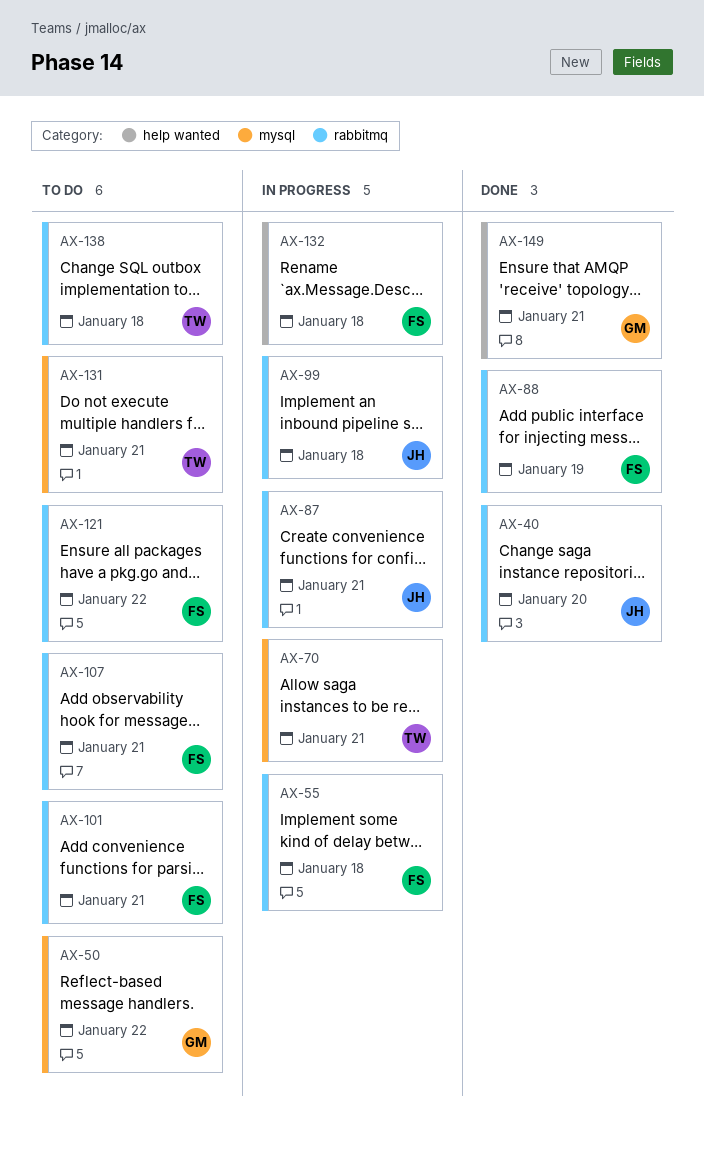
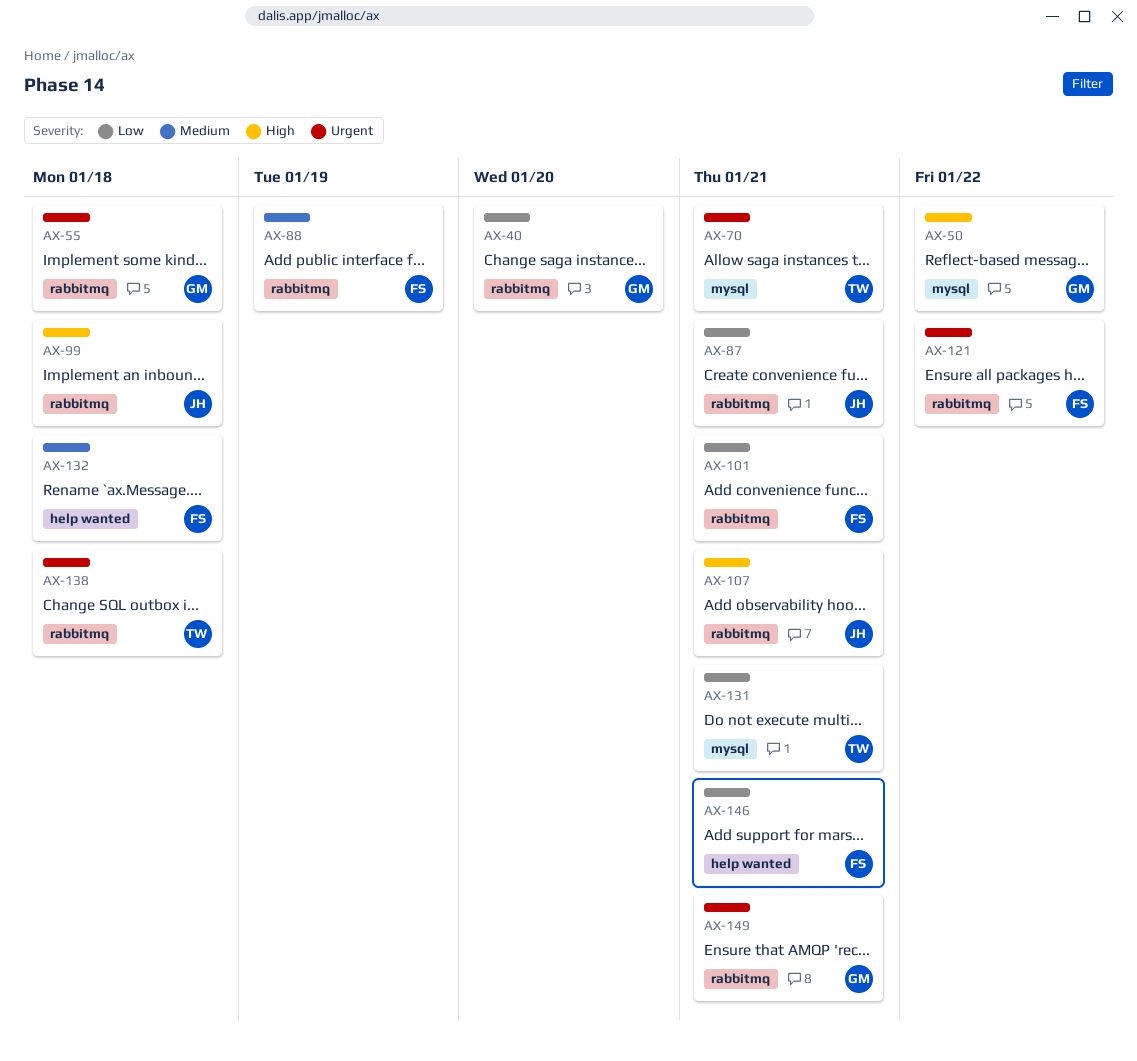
AX-40, owner: JH -> GM
AX-55, owner: FS -> GM
AX-107, owner: FS -> JH
AX-146: none -> present
AX-149, label: help wanted -> rabbitmq

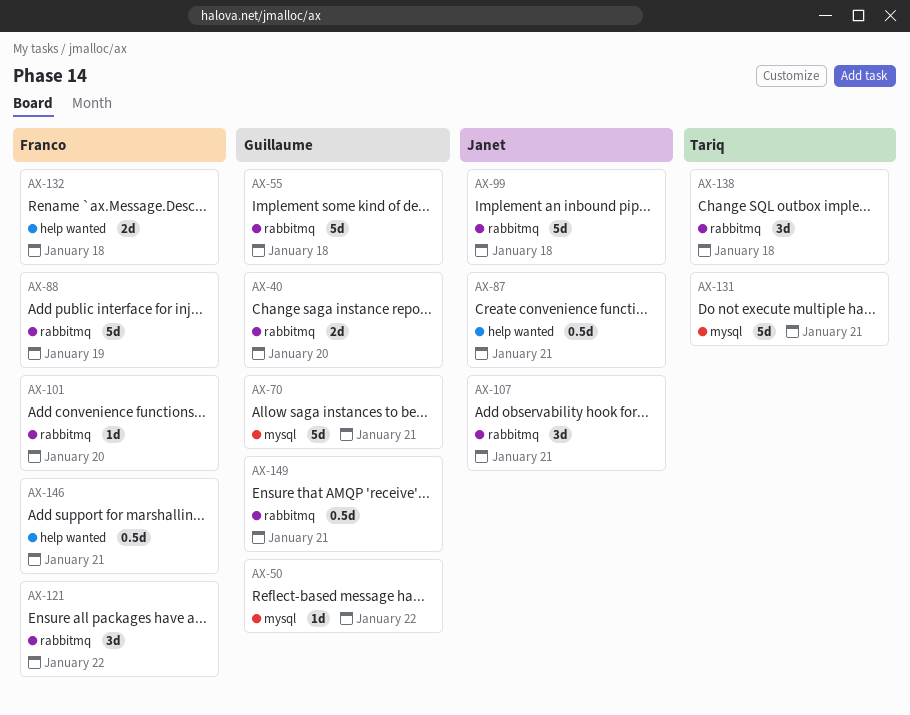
AX-70, owner: Tariq -> Guillaume
AX-87, label: rabbitmq -> help wanted
AX-101, due: Jan 21 -> Jan 20

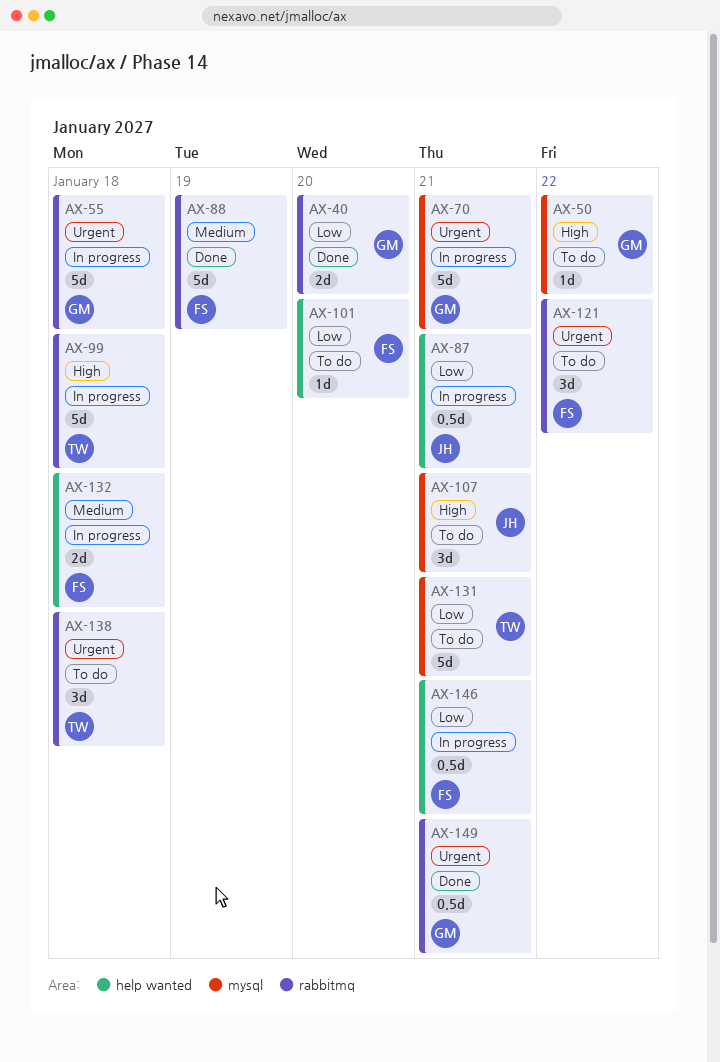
AX-99, owner: Janet -> Tariq
AX-101, label: rabbitmq -> help wanted
AX-107, label: rabbitmq -> mysql

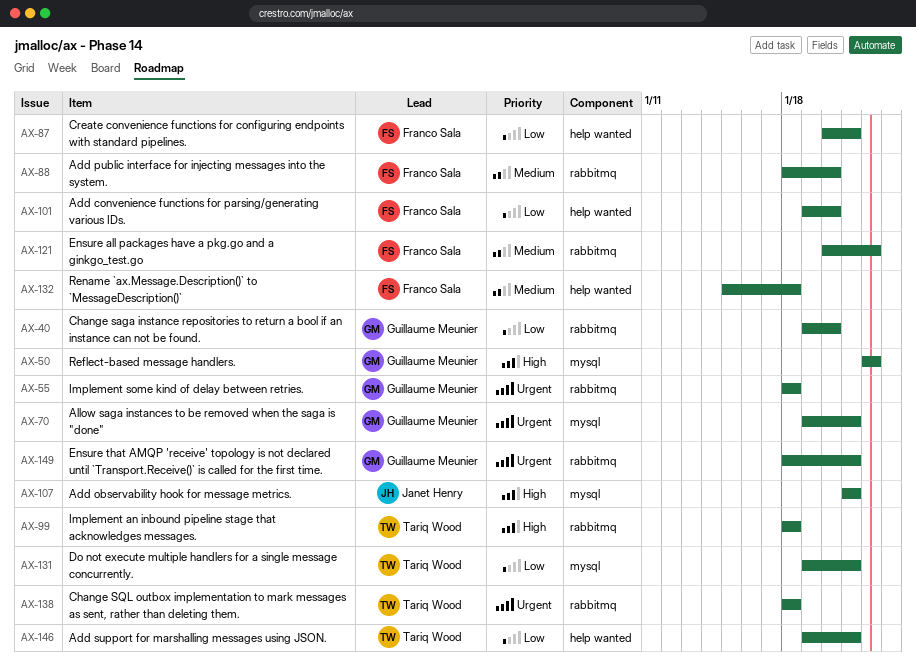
AX-87, owner: Janet Henry -> Franco Sala
AX-88, due: Jan 19 -> Jan 20
AX-121, priority: Urgent -> Medium
AX-146, owner: Franco Sala -> Tariq Wood

